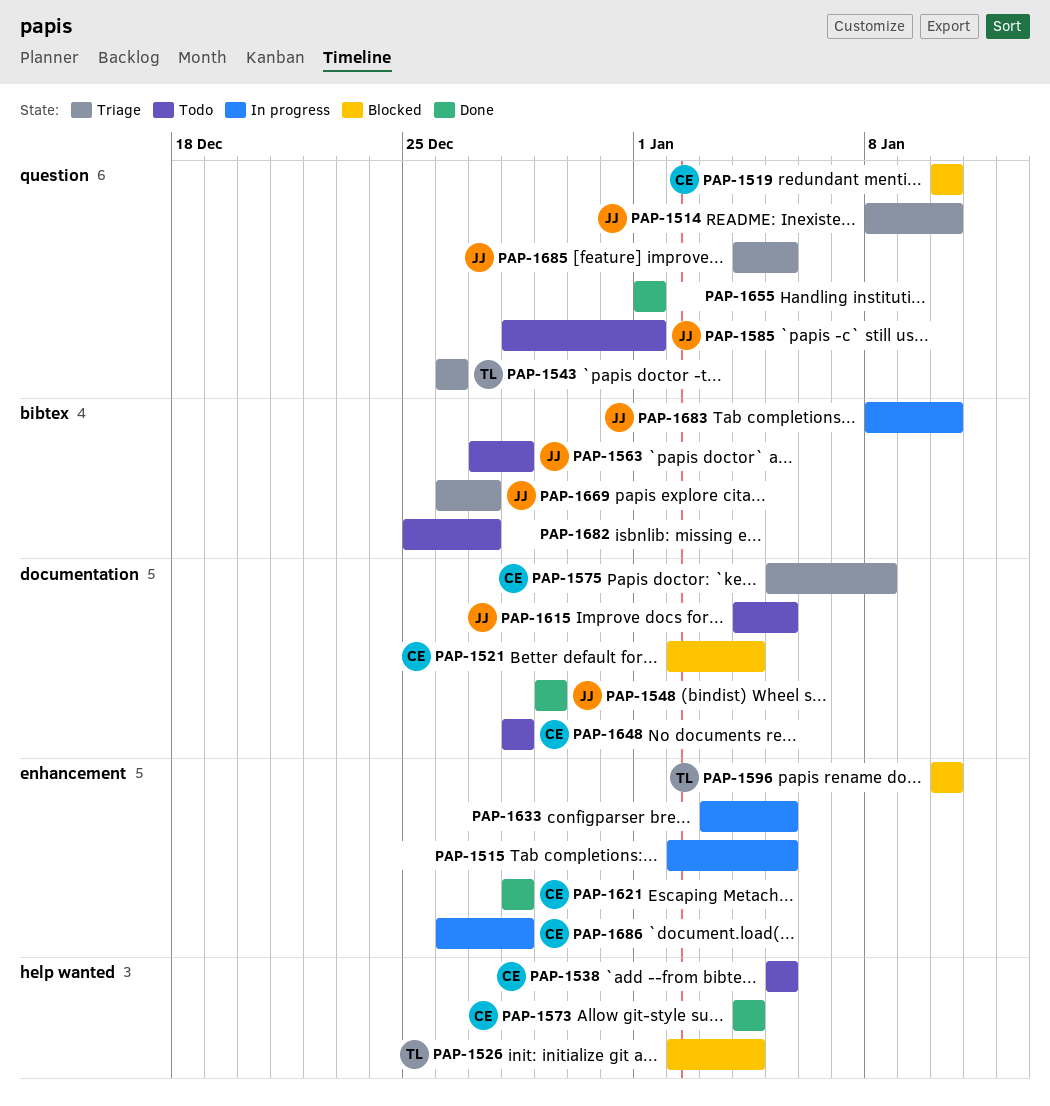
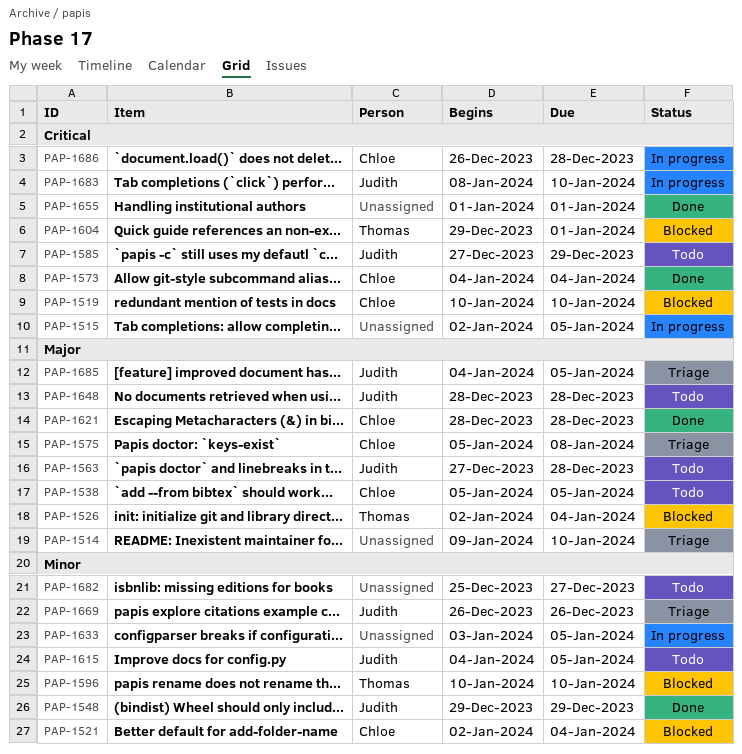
PAP-1514, owner: Judith -> none
PAP-1514, start: Jan 8 -> Jan 9
PAP-1543: present -> none
PAP-1585, start: Dec 28 -> Dec 27
PAP-1585, due: Jan 1 -> Dec 29
PAP-1604: none -> present
PAP-1648, owner: Chloe -> Judith
PAP-1669, due: Dec 27 -> Dec 26

